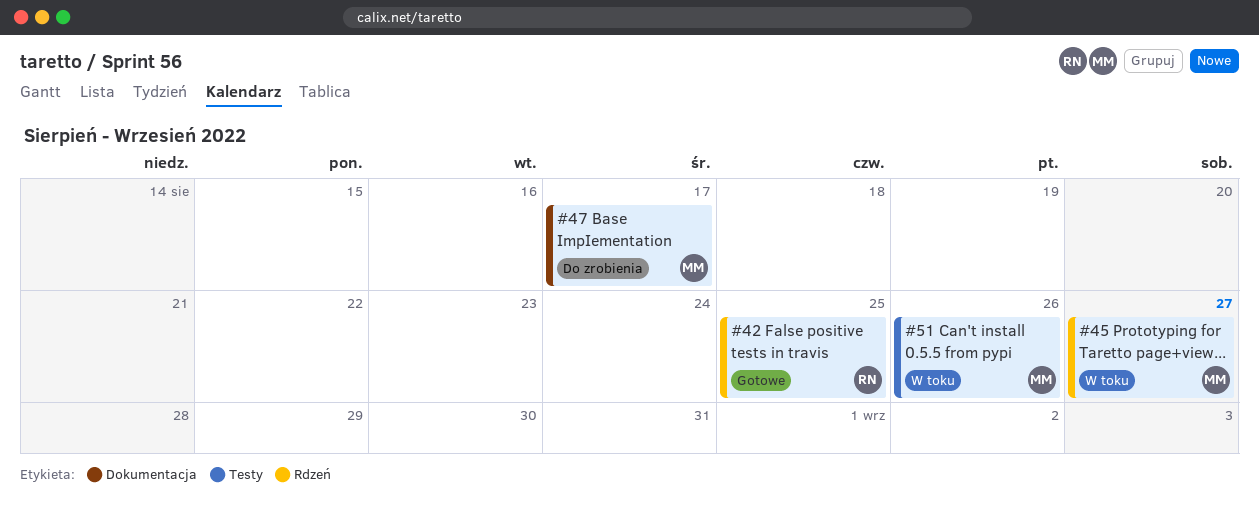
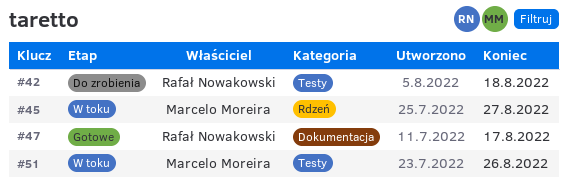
#42, status: Gotowe -> Do zrobienia
#42, label: Rdzeń -> Testy
#42, due: Aug 25 -> Aug 18
#47, status: Do zrobienia -> Gotowe
#47, owner: Marcelo Moreira -> Rafał Nowakowski

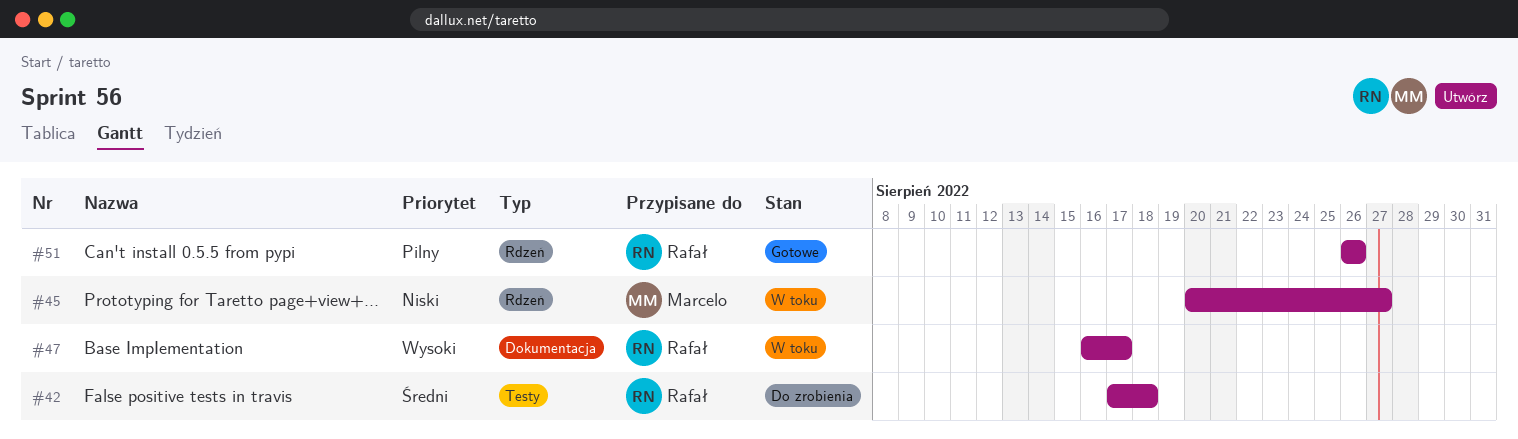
#47, status: Gotowe -> W toku
#51, status: W toku -> Gotowe
#51, owner: Marcelo Moreira -> Rafał Nowakowski
#51, label: Testy -> Rdzeń

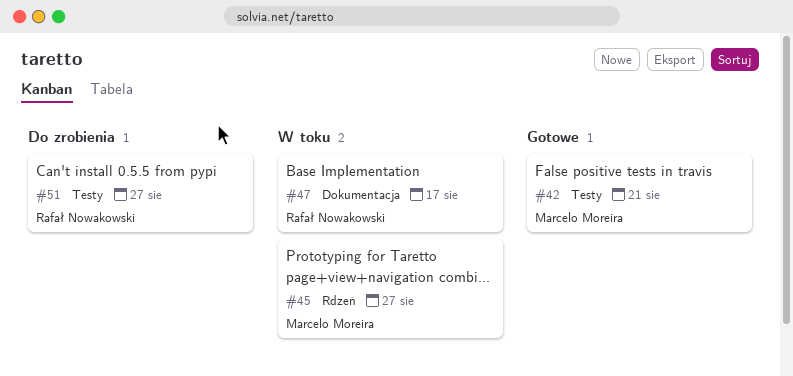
#42, status: Do zrobienia -> Gotowe
#42, owner: Rafał Nowakowski -> Marcelo Moreira
#42, due: Aug 18 -> Aug 21
#51, status: Gotowe -> Do zrobienia
#51, label: Rdzeń -> Testy
#51, due: Aug 26 -> Aug 27

